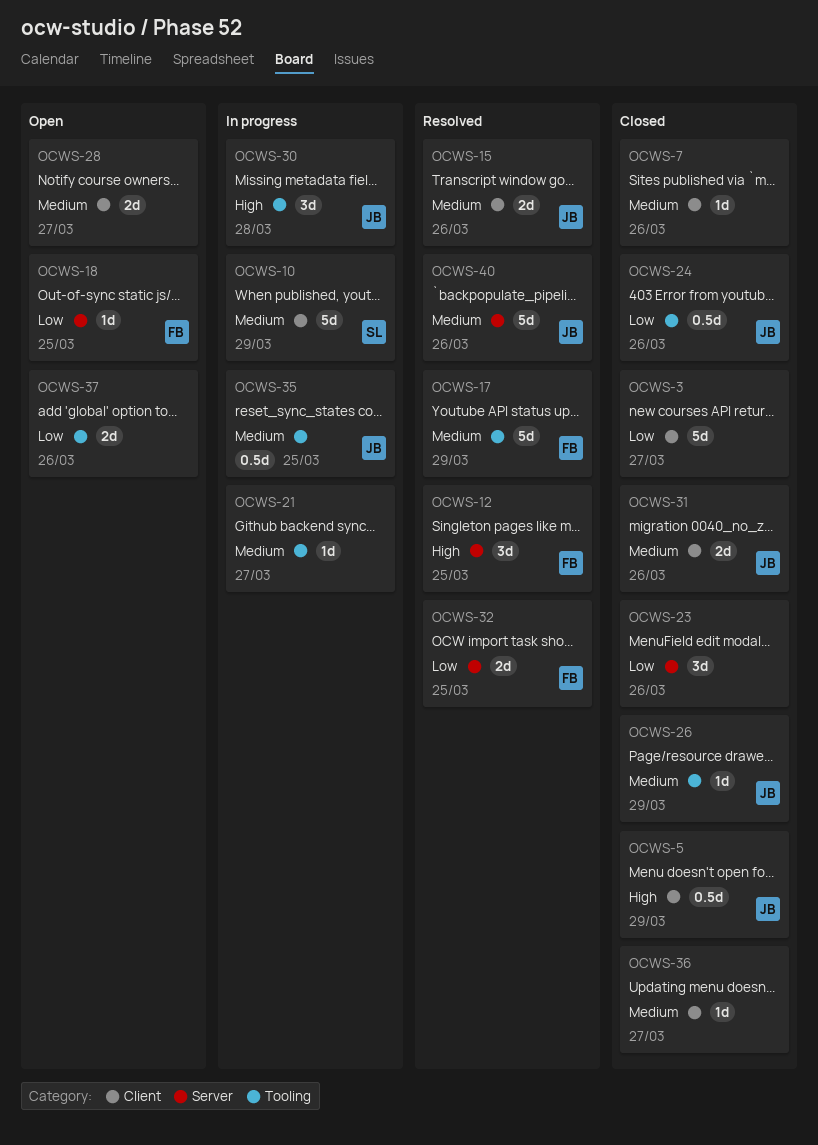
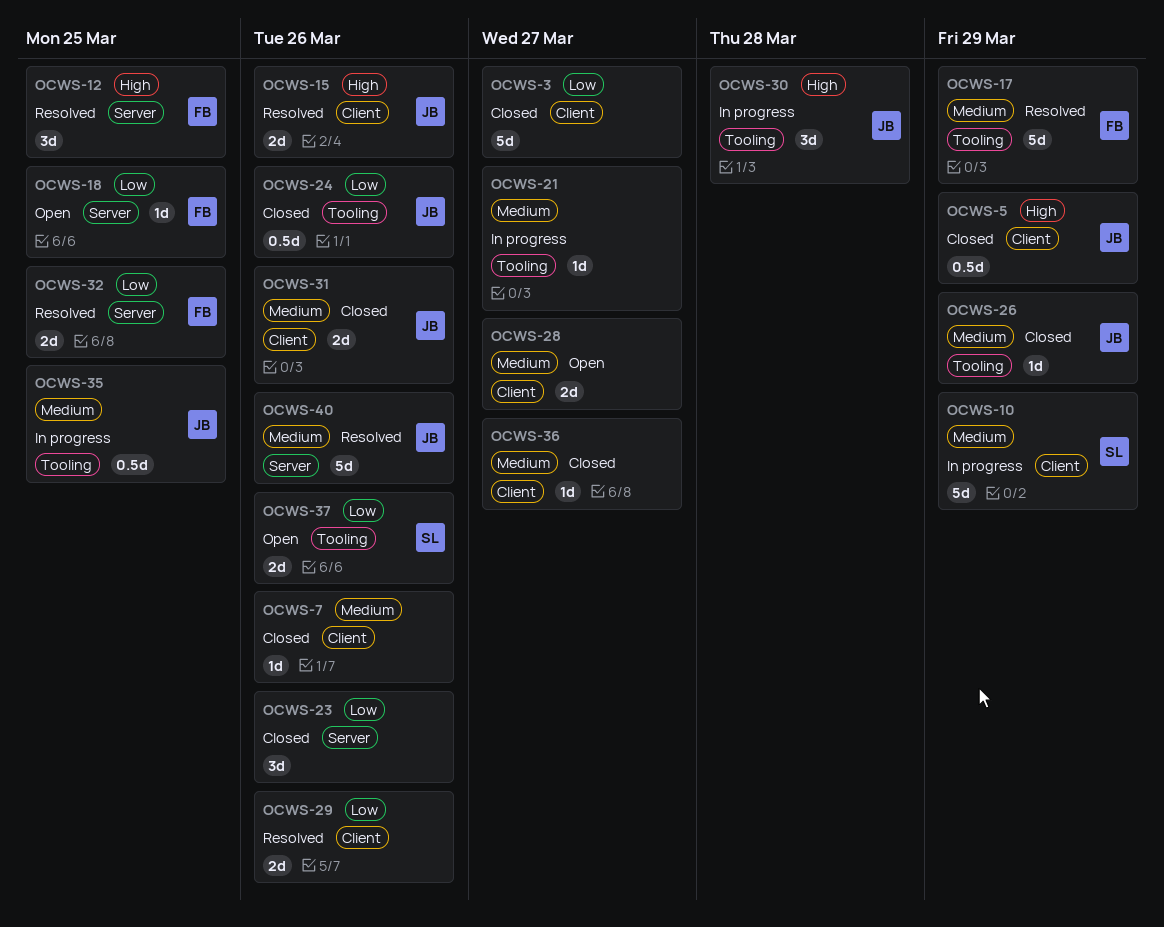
OCWS-15, priority: Medium -> High
OCWS-29: none -> present
OCWS-37, owner: none -> SL

